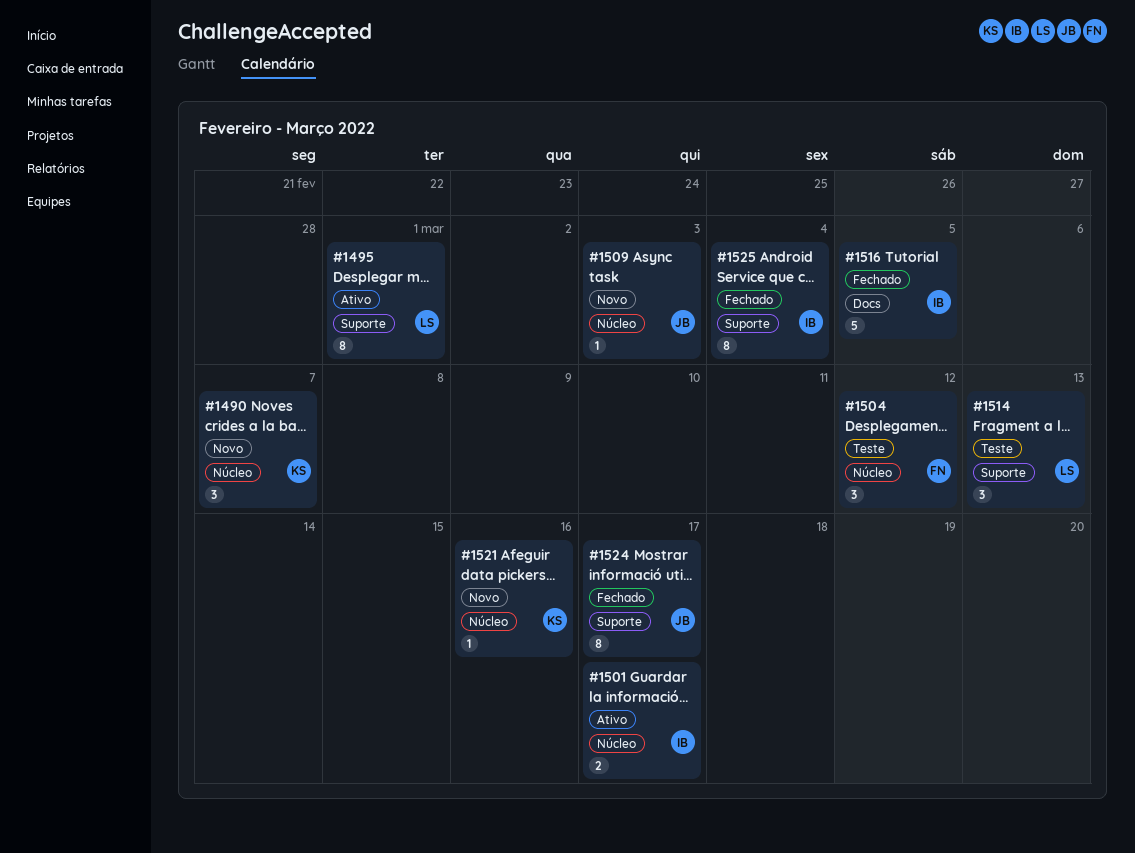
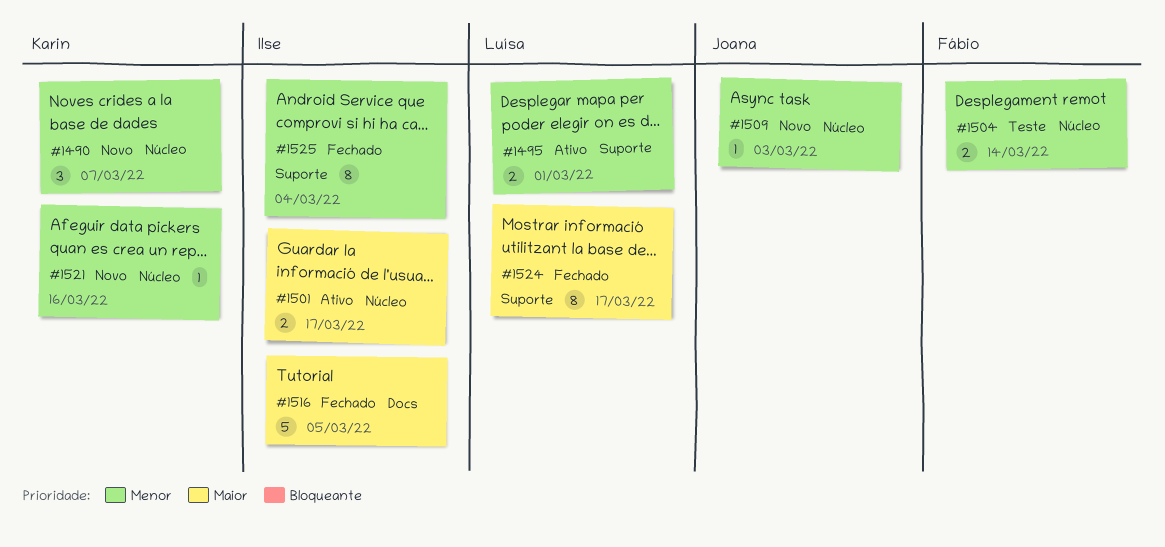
#1495, estimate: 8 -> 2
#1504, estimate: 3 -> 2
#1504, due: Mar 12 -> Mar 14
#1514: present -> none
#1524, owner: Joana -> Luísa

